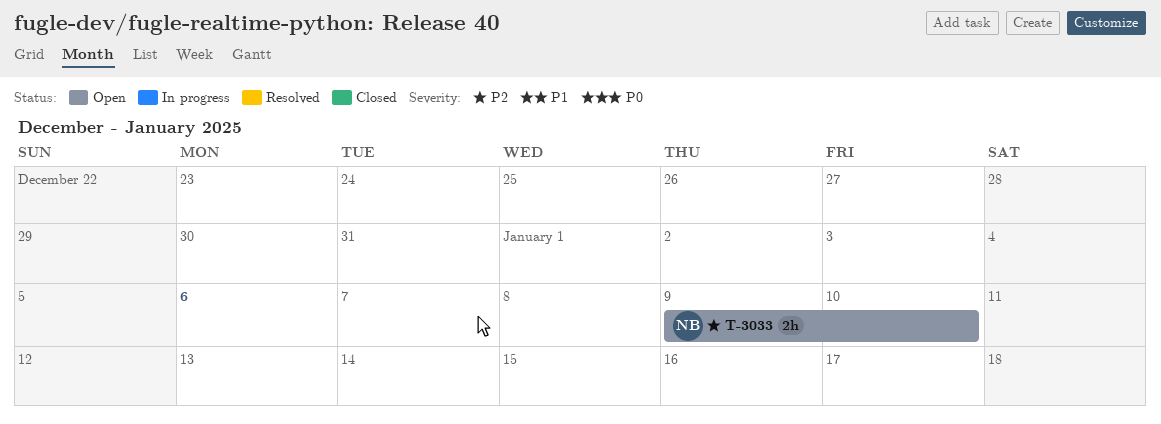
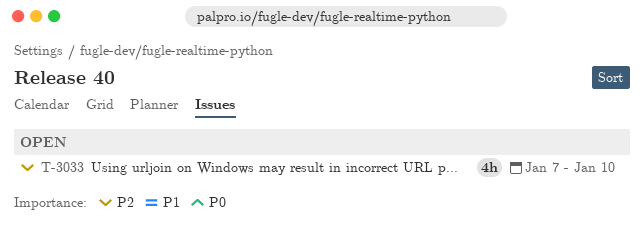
T-3033, estimate: 2h -> 4h
T-3033, start: Jan 9 -> Jan 7

